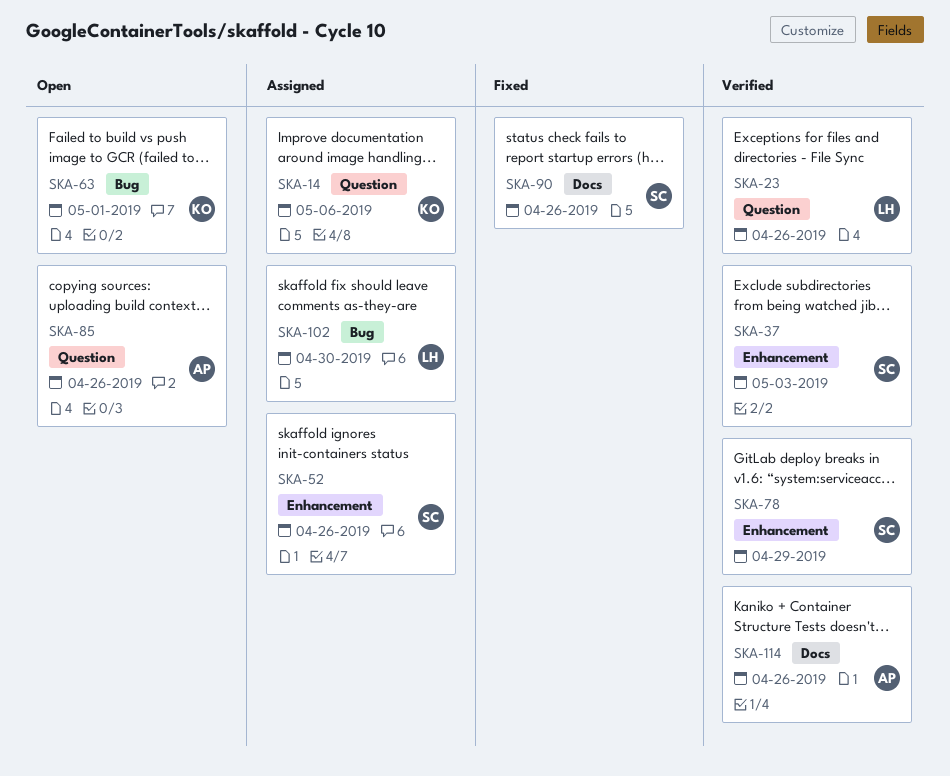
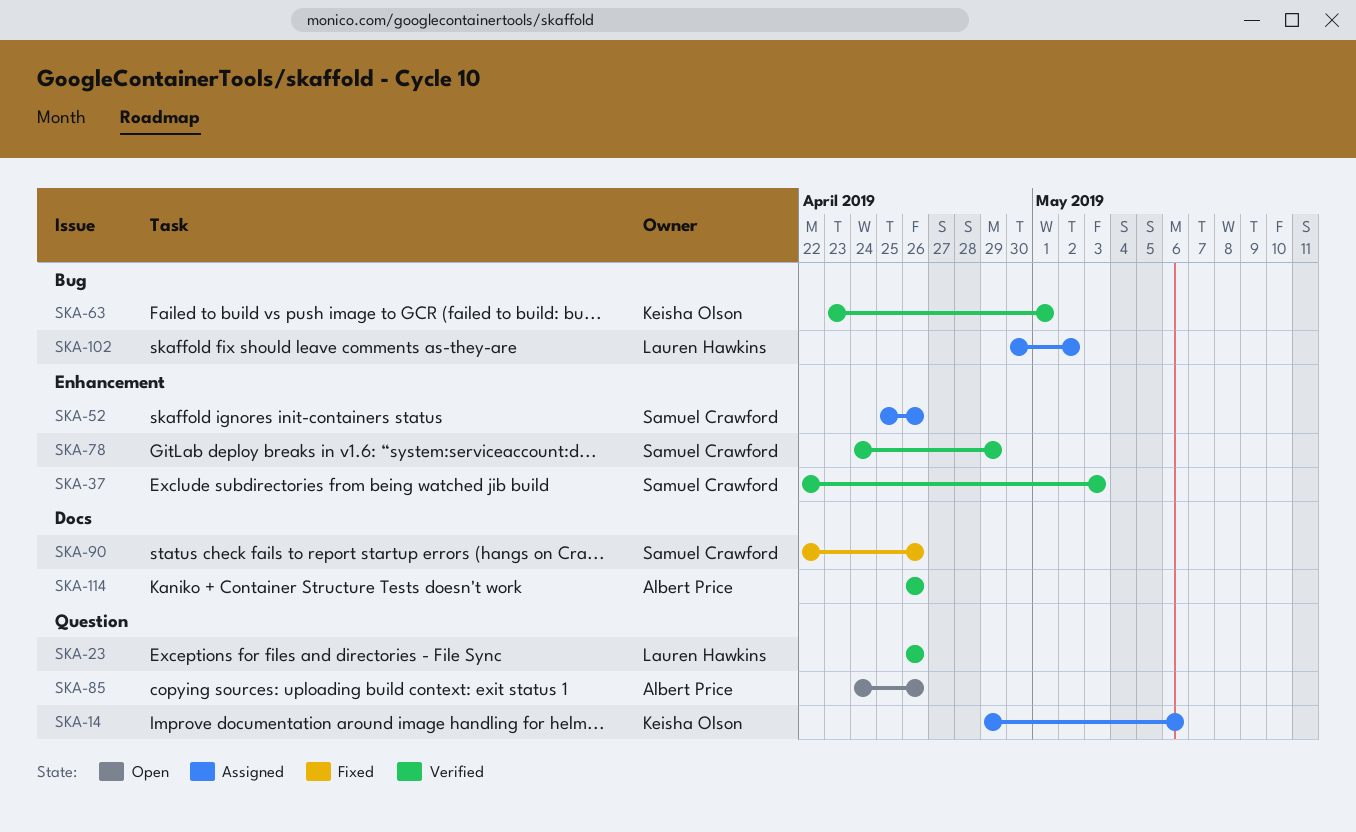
SKA-63, status: Open -> Verified
SKA-102, due: Apr 30 -> May 2

